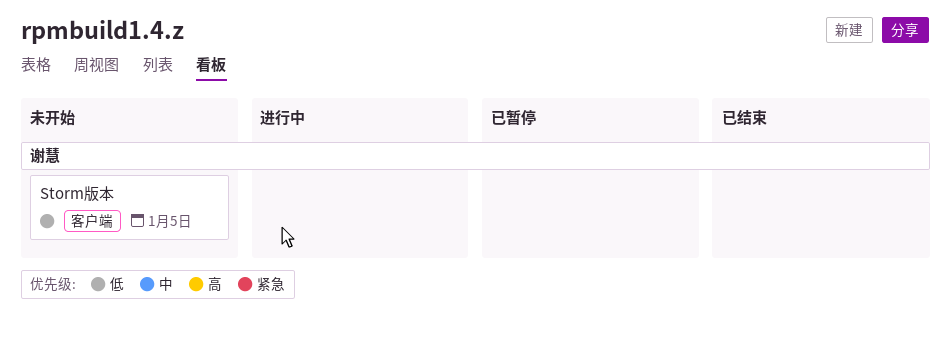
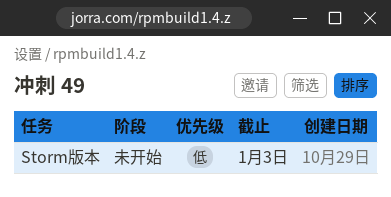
Storm版本, due: Jan 5 -> Jan 3

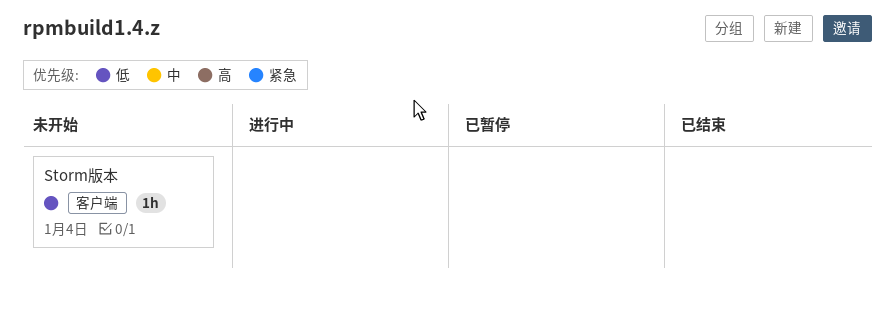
Storm版本, due: Jan 3 -> Jan 4

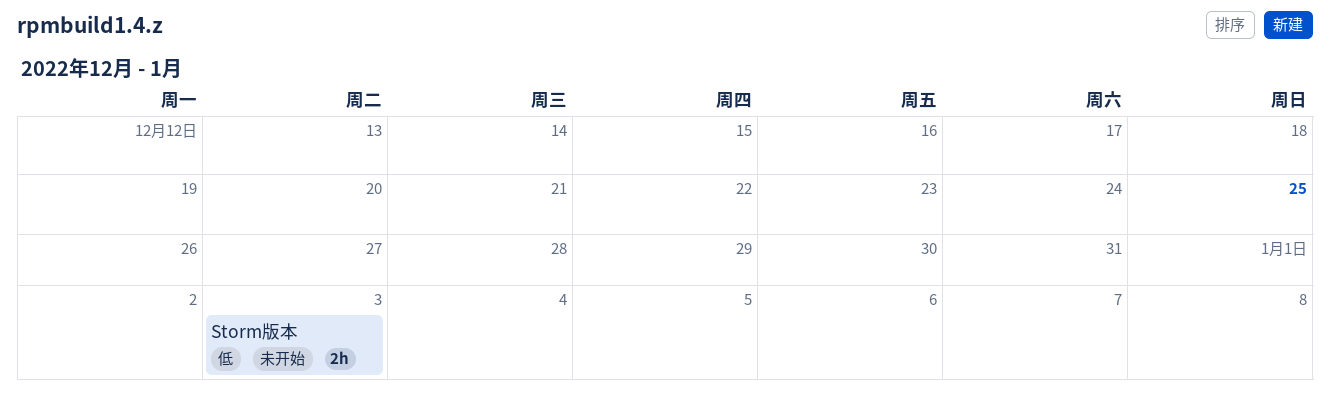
Storm版本, estimate: 1h -> 2h
Storm版本, due: Jan 4 -> Jan 3

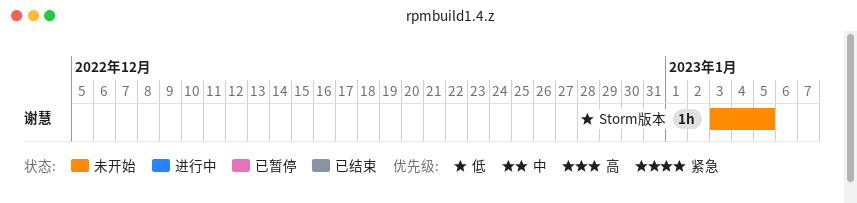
Storm版本, estimate: 2h -> 1h
Storm版本, due: Jan 3 -> Jan 5

